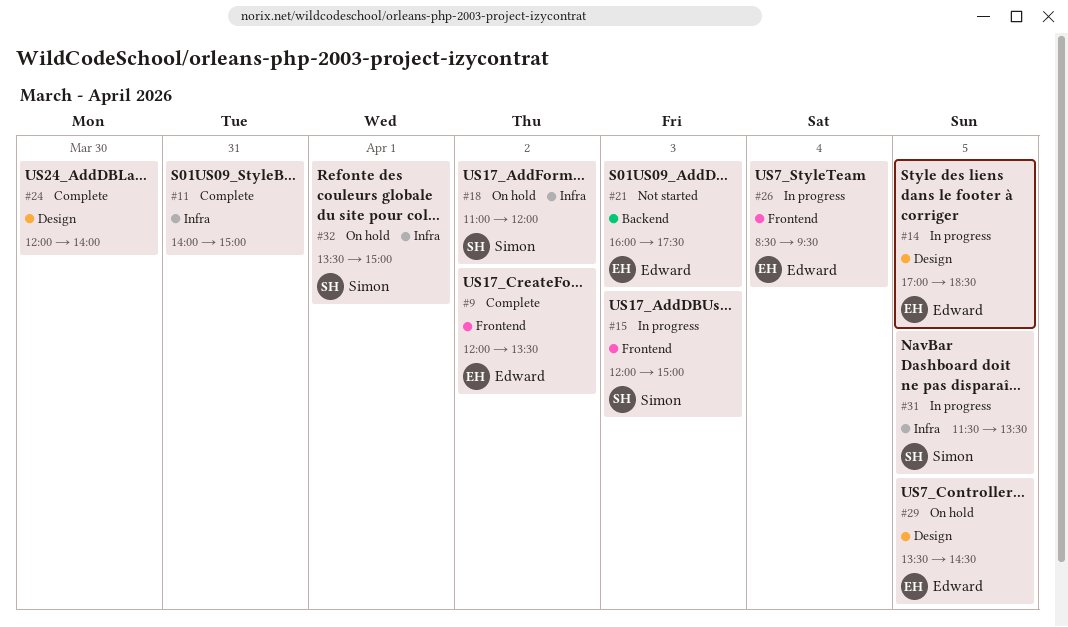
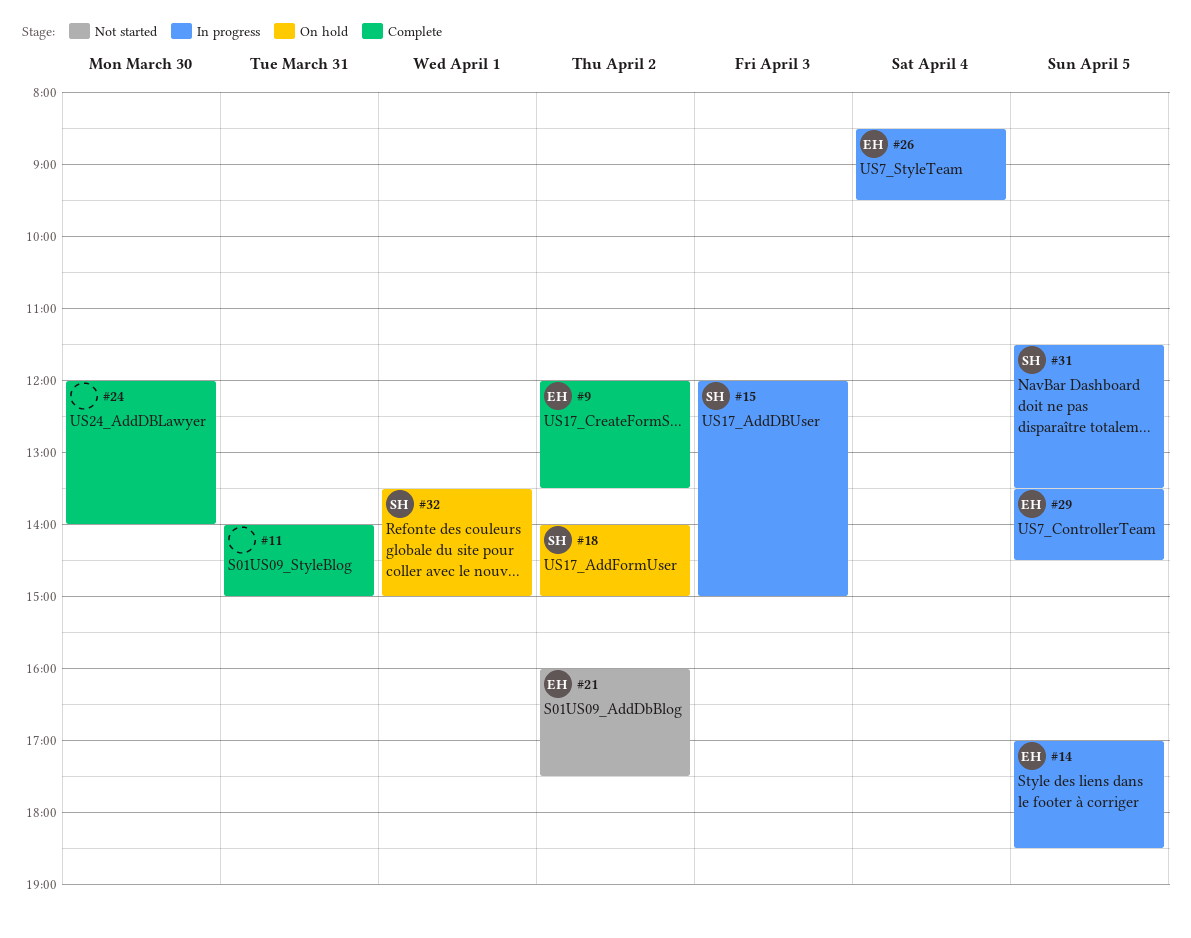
#18, begins: 11:00 -> 14:00
#18, ends: 12:00 -> 15:00
#21, day: Apr 3 -> Apr 2
#29, status: On hold -> In progress

